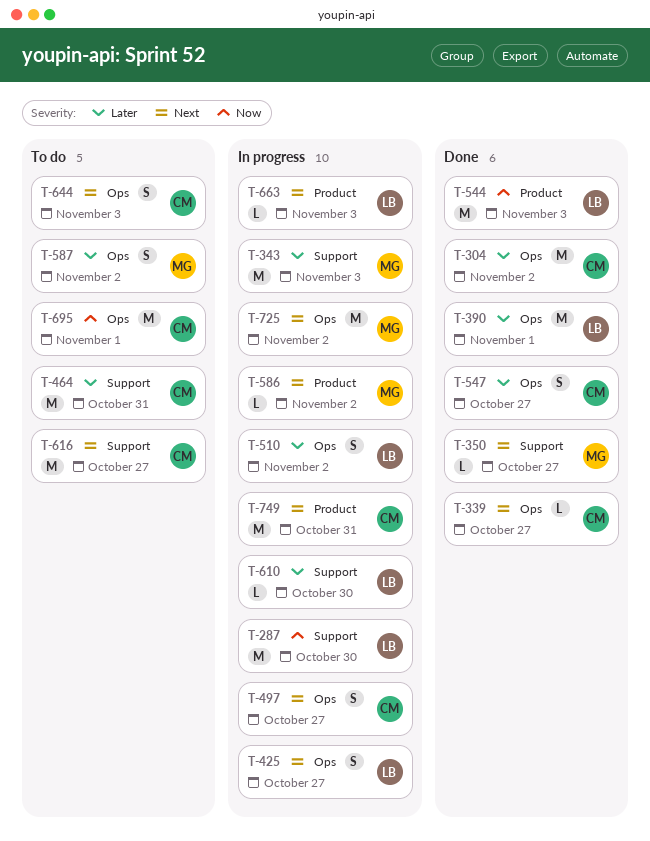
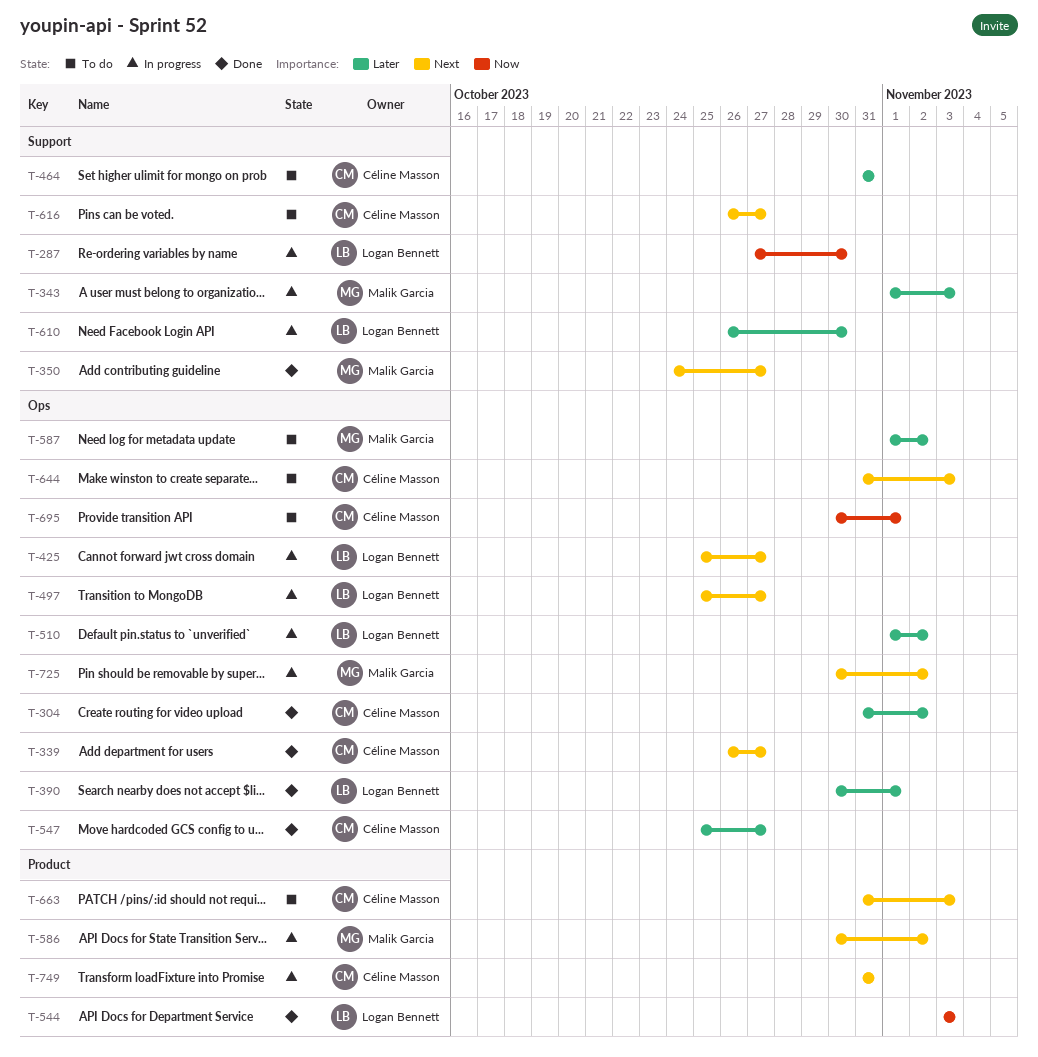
T-497, owner: Céline Masson -> Logan Bennett
T-663, status: In progress -> To do
T-663, owner: Logan Bennett -> Céline Masson

